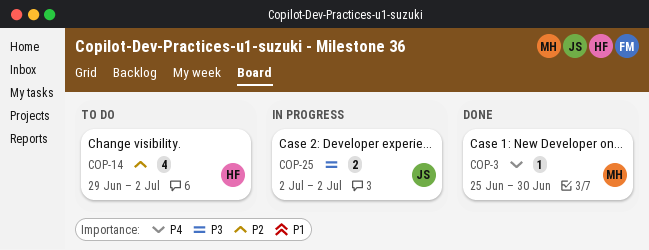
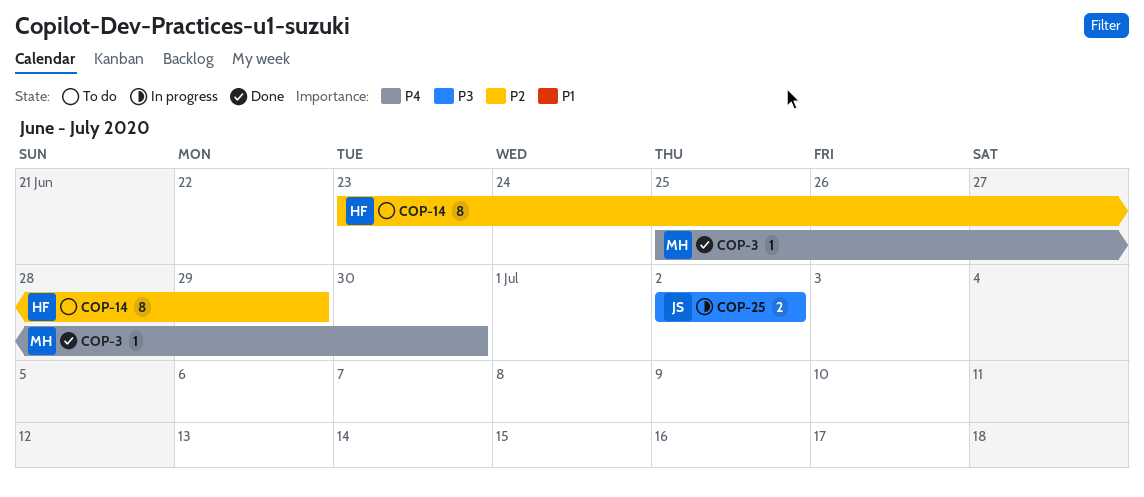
COP-14, estimate: 4 -> 8
COP-14, start: Jun 29 -> Jun 23
COP-14, due: Jul 2 -> Jun 29

